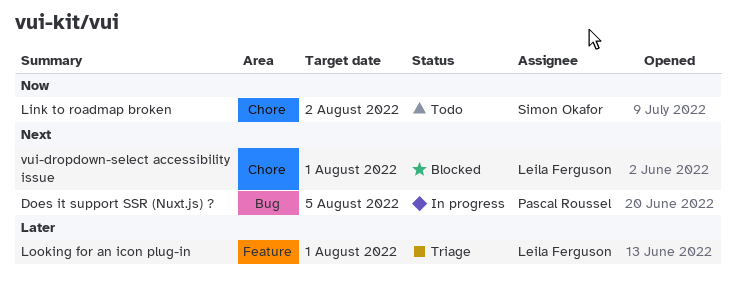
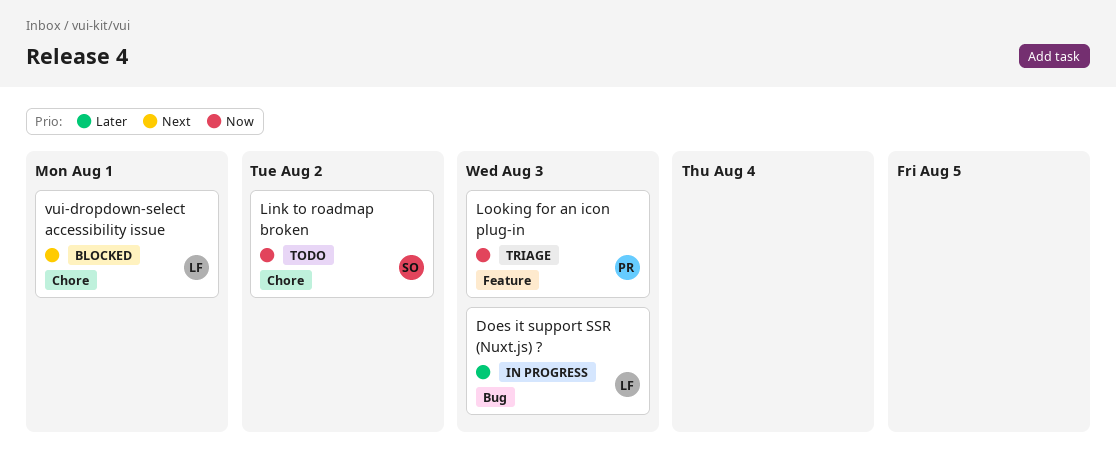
Does it support SSR (Nuxt.js) ?, owner: Pascal Roussel -> Leila Ferguson
Does it support SSR (Nuxt.js) ?, priority: Next -> Later
Does it support SSR (Nuxt.js) ?, due: Aug 5 -> Aug 3
Looking for an icon plug-in, owner: Leila Ferguson -> Pascal Roussel
Looking for an icon plug-in, priority: Later -> Now
Looking for an icon plug-in, due: Aug 1 -> Aug 3

